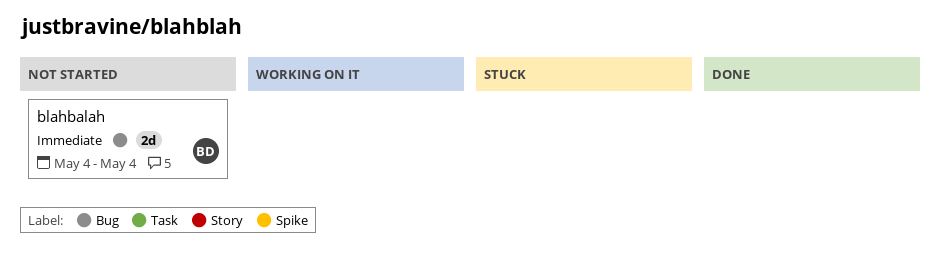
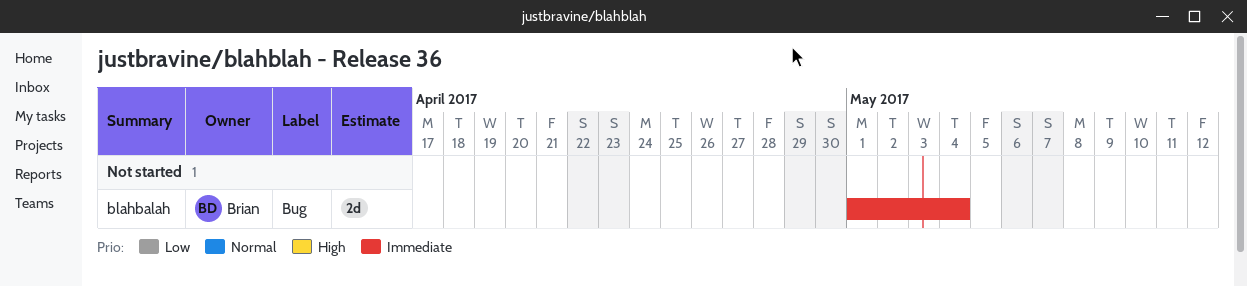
blahbalah, start: May 4 -> May 1

